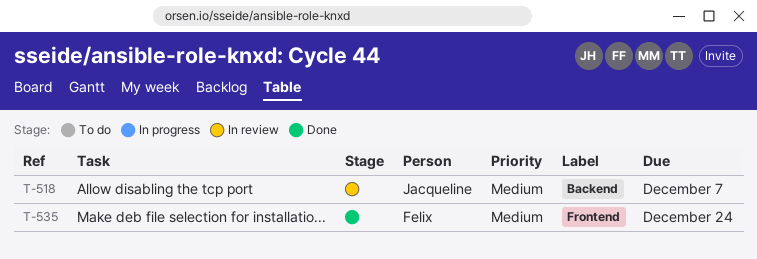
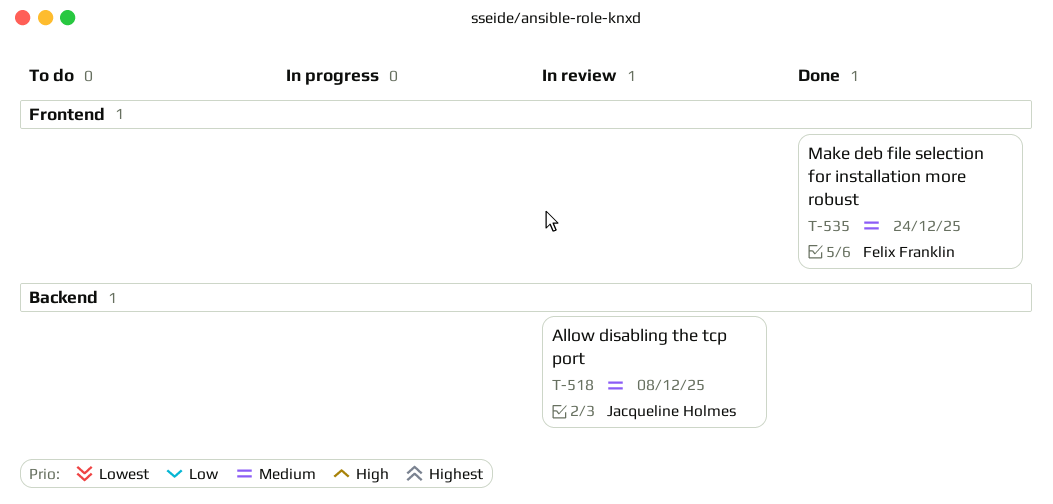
T-518, due: Dec 7 -> Dec 8

